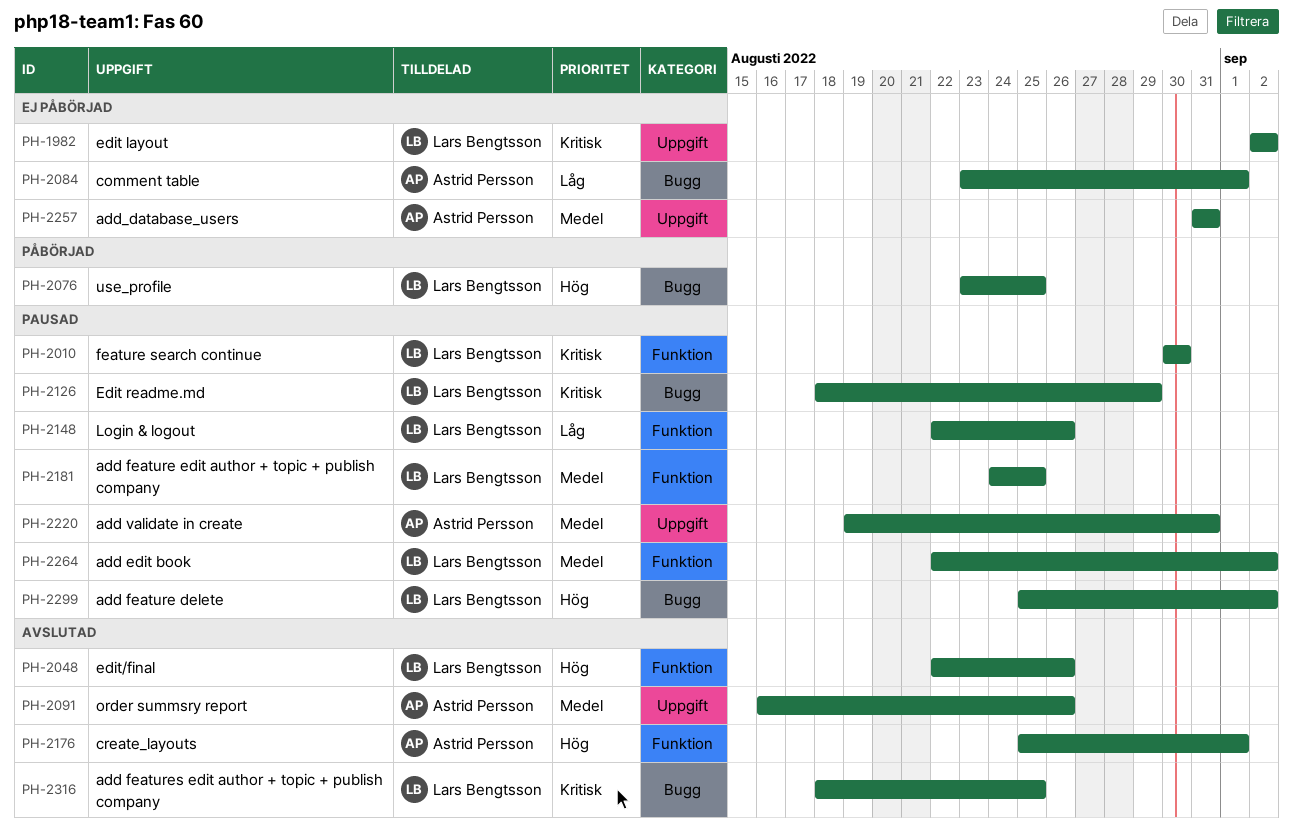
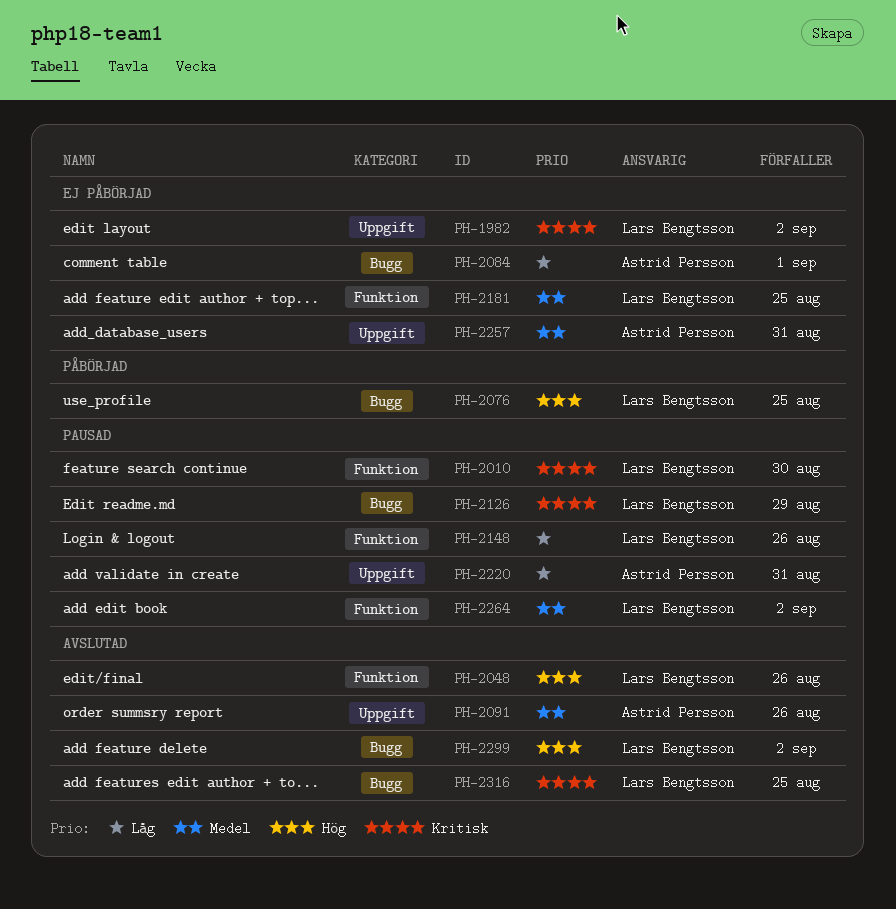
PH-2176: present -> none
PH-2181, status: Pausad -> Ej påbörjad
PH-2220, priority: Medel -> Låg
PH-2299, status: Pausad -> Avslutad

